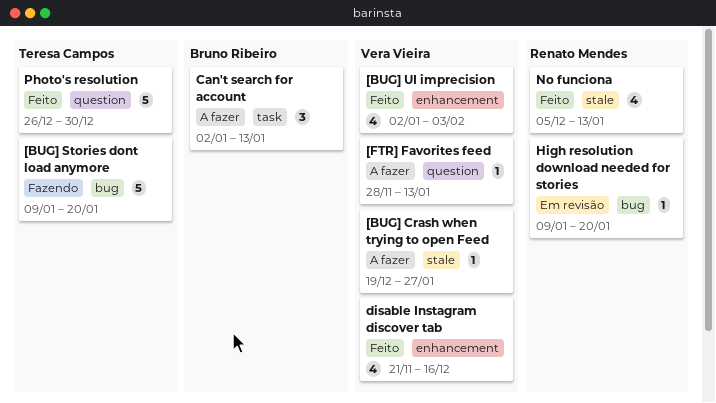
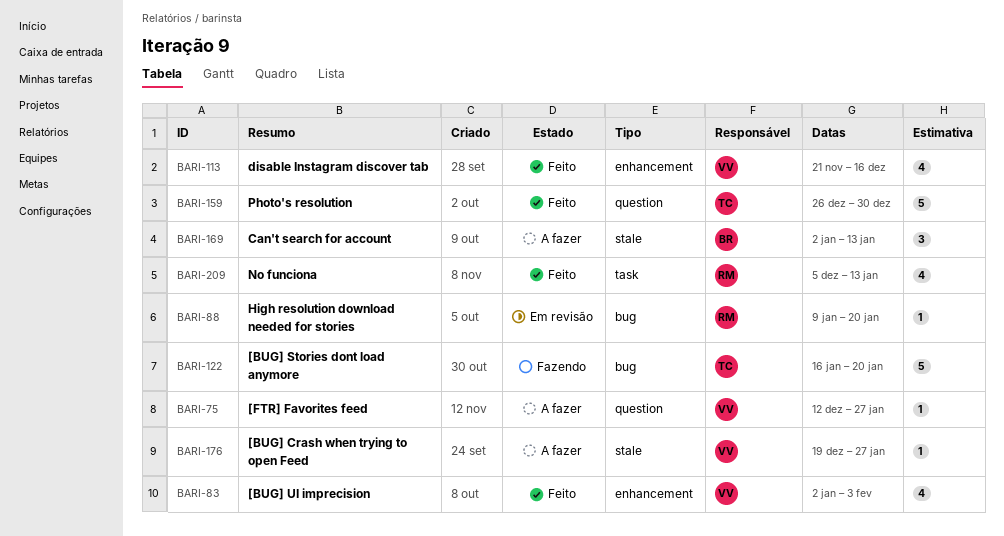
[BUG] Stories dont load anymore, start: Jan 9 -> Jan 16
[FTR] Favorites feed, start: Nov 28 -> Dec 12
[FTR] Favorites feed, due: Jan 13 -> Jan 27
Can't search for account, label: task -> stale
No funciona, label: stale -> task

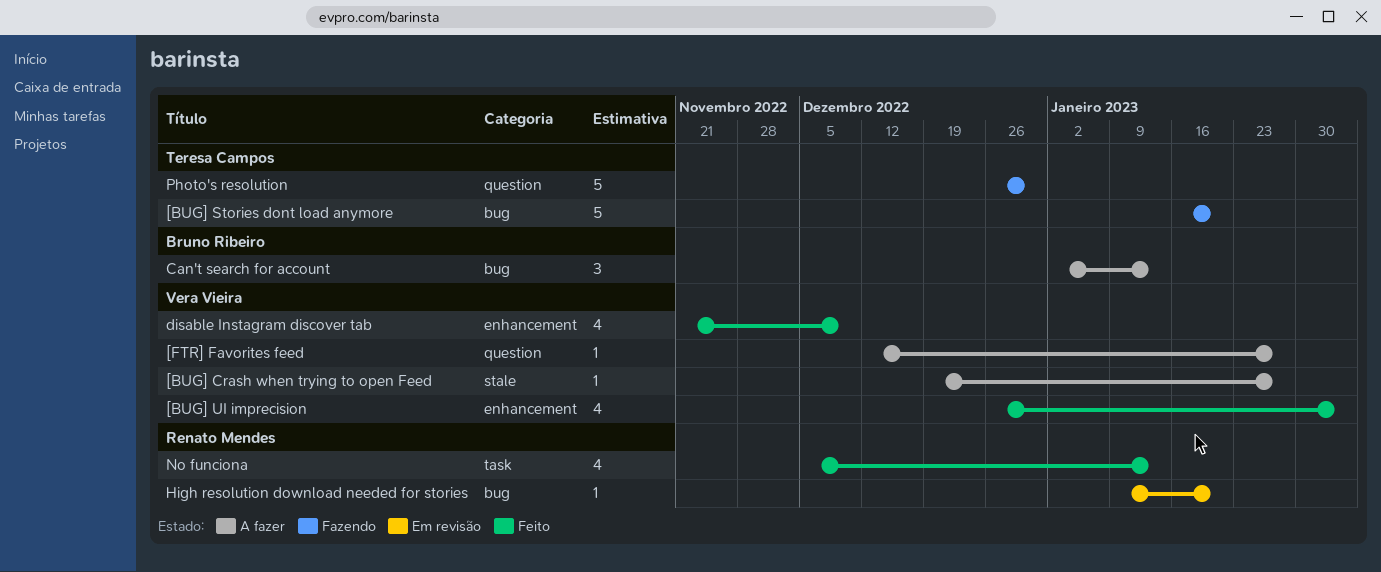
[BUG] UI imprecision, start: Jan 2 -> Dec 26
Can't search for account, label: stale -> bug
disable Instagram discover tab, due: Dec 16 -> Dec 9
Photo's resolution, status: Feito -> Fazendo

